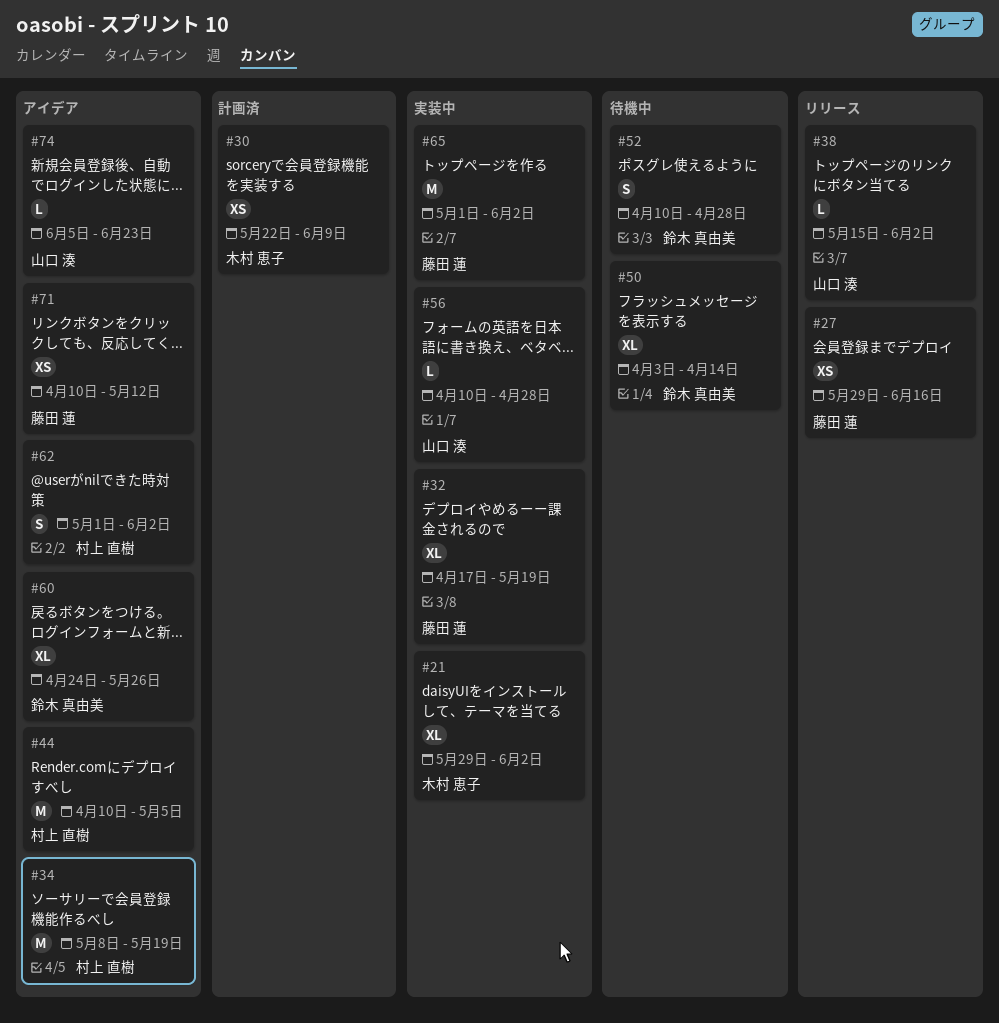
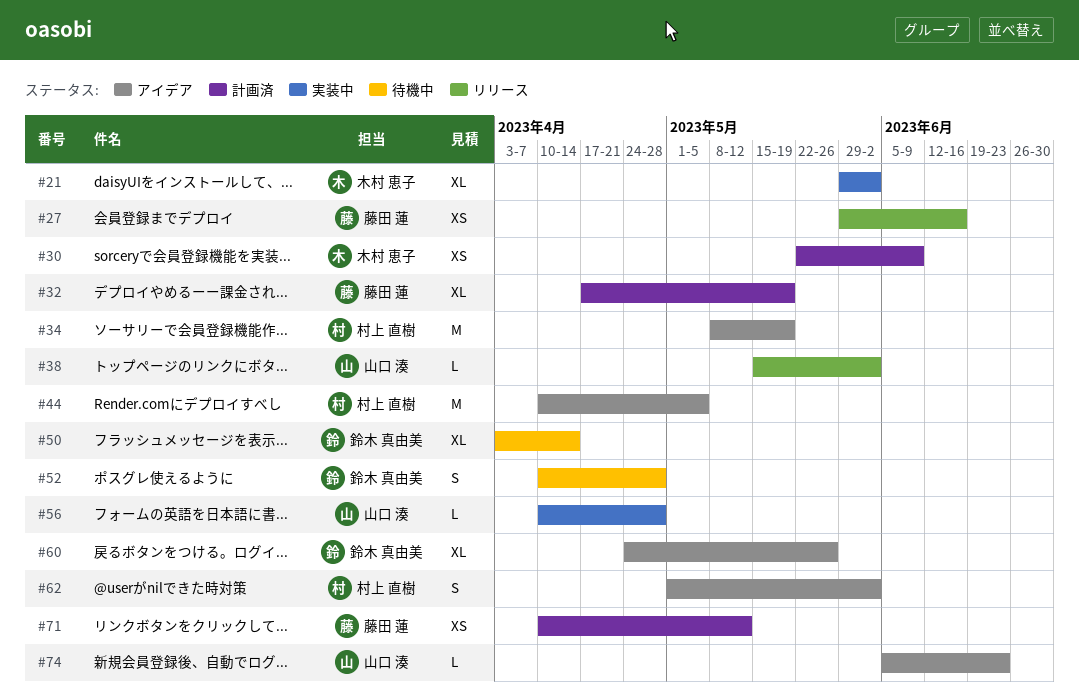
#32, status: 実装中 -> 計画済
#65: present -> none
#71, status: アイデア -> 計画済

